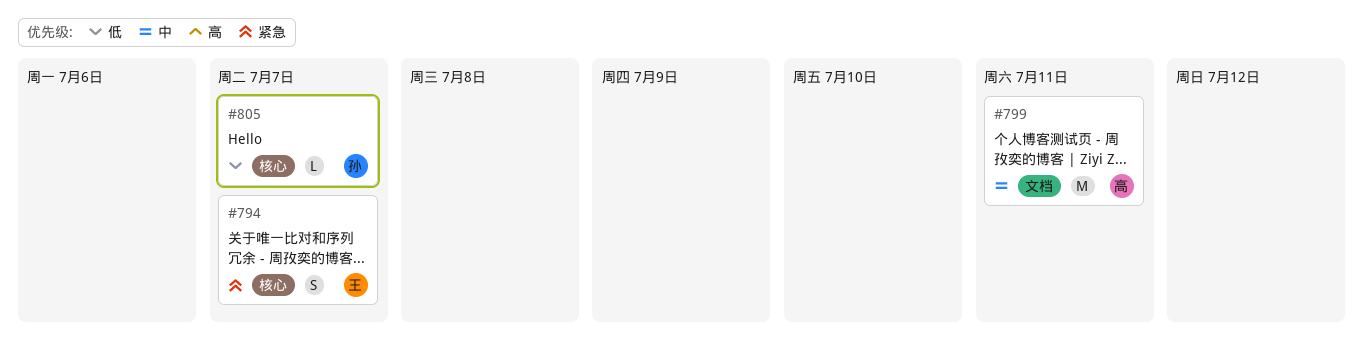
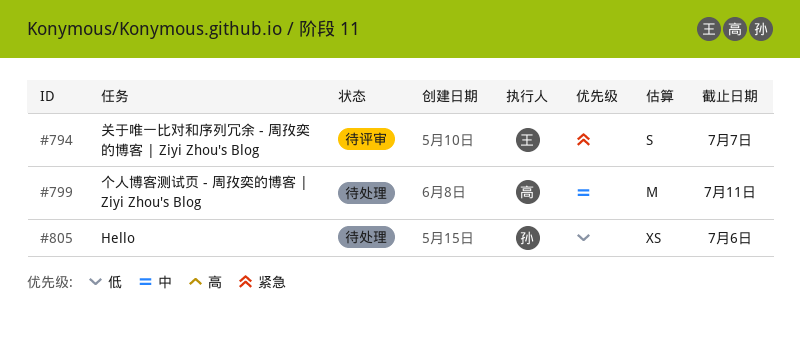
#805, estimate: L -> XS
#805, due: Jul 7 -> Jul 6

